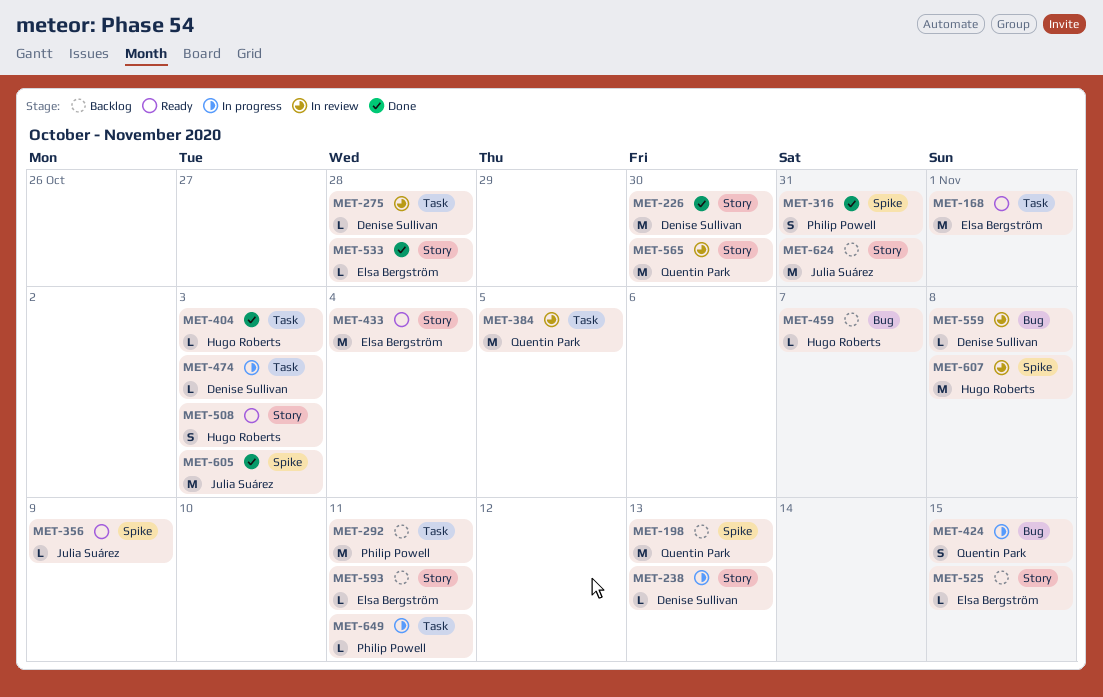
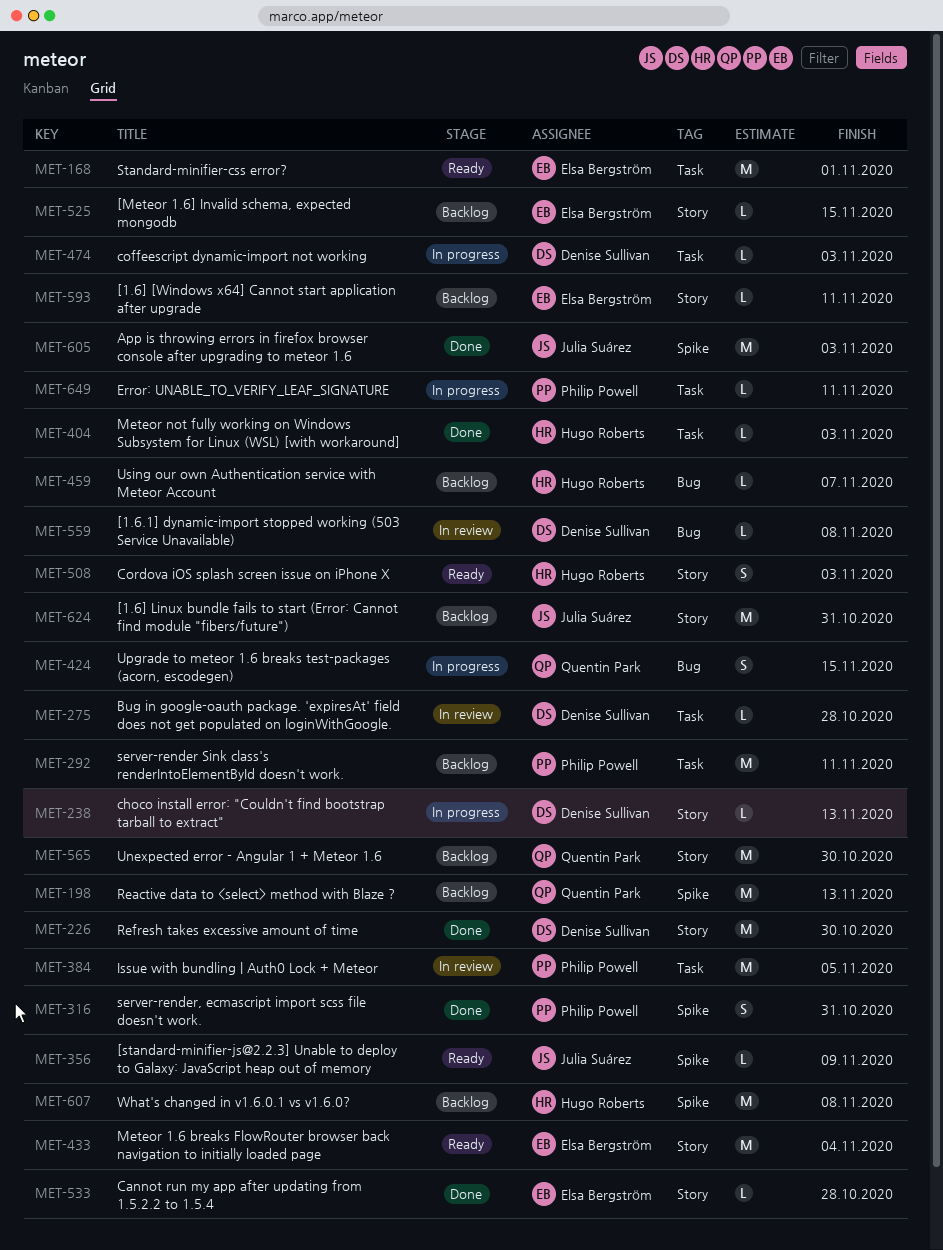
MET-384, owner: Quentin Park -> Philip Powell
MET-565, status: In review -> Backlog
MET-607, status: In review -> Backlog

